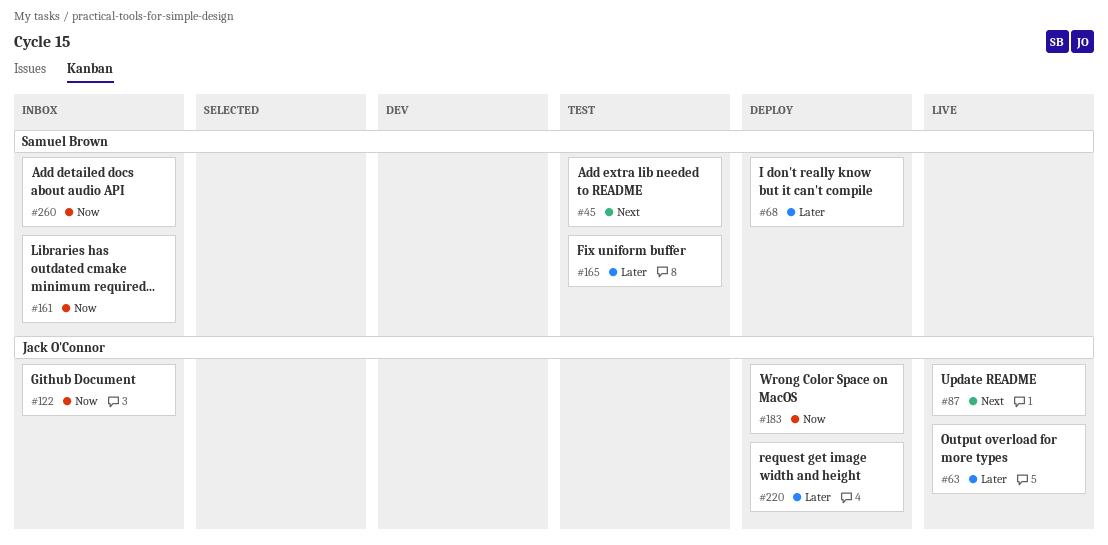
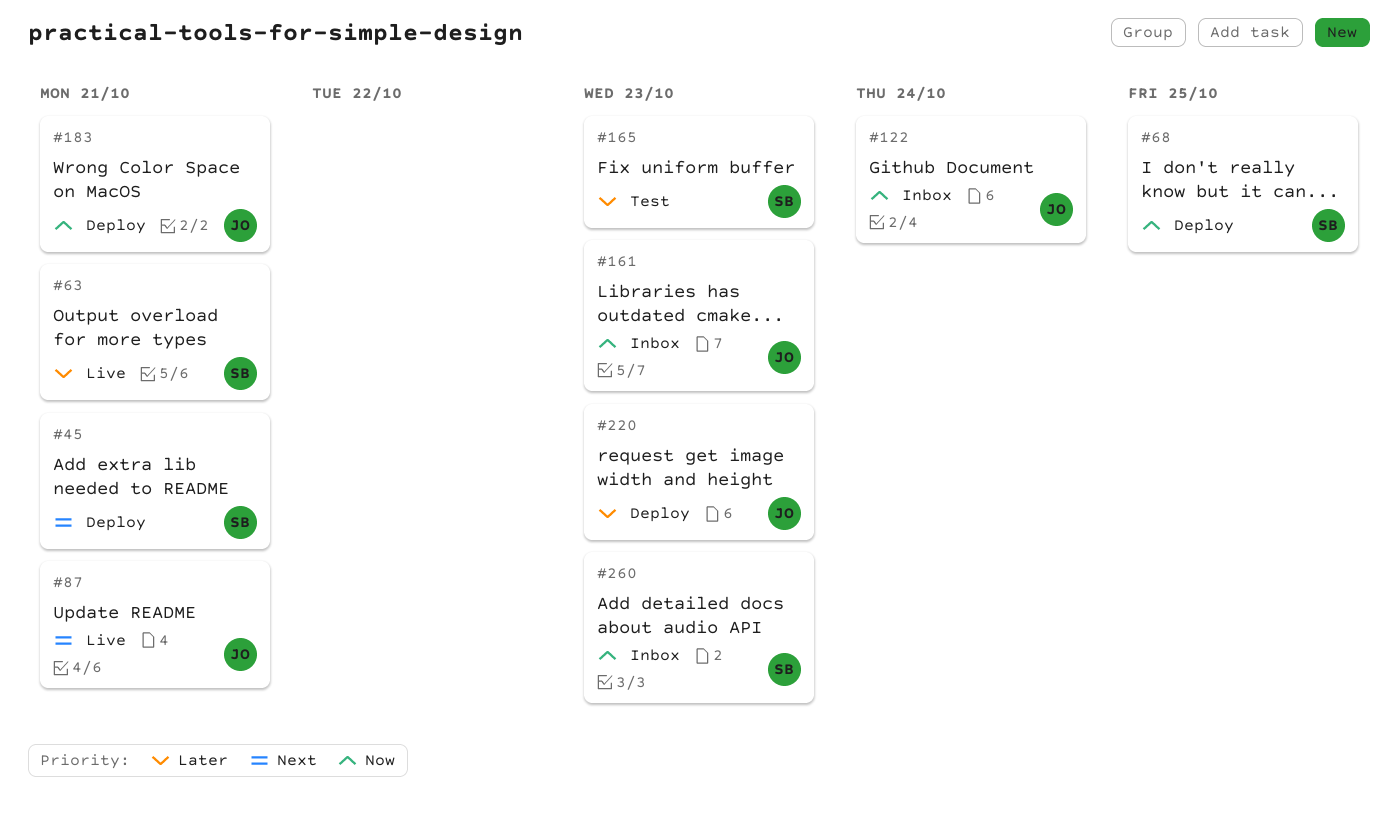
#45, status: Test -> Deploy
#63, owner: Jack O'Connor -> Samuel Brown
#68, priority: Later -> Now
#161, owner: Samuel Brown -> Jack O'Connor

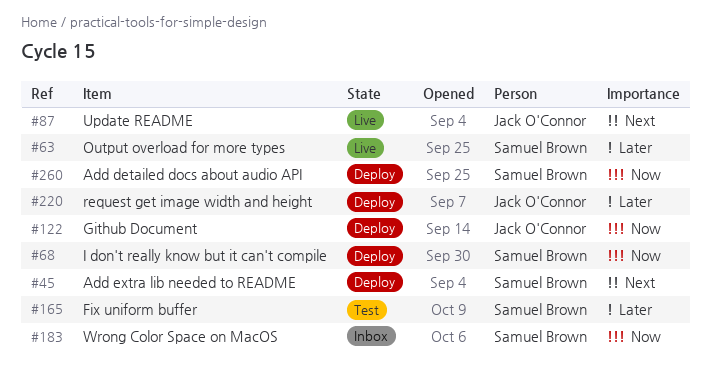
#122, status: Inbox -> Deploy
#161: present -> none
#183, status: Deploy -> Inbox
#183, owner: Jack O'Connor -> Samuel Brown
#260, status: Inbox -> Deploy

